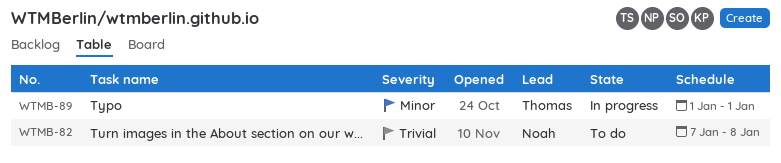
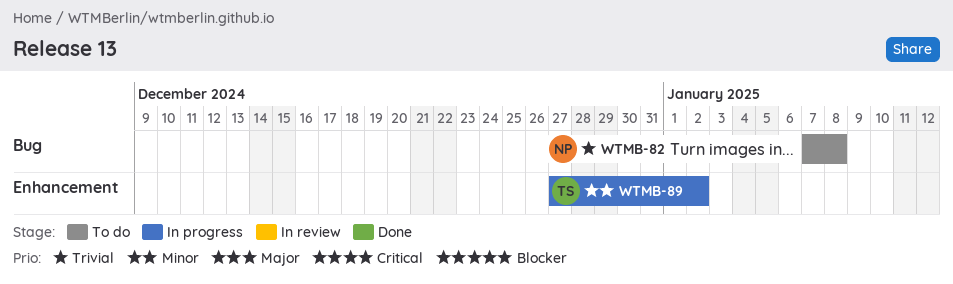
WTMB-89, start: Jan 1 -> Dec 27
WTMB-89, due: Jan 1 -> Jan 2

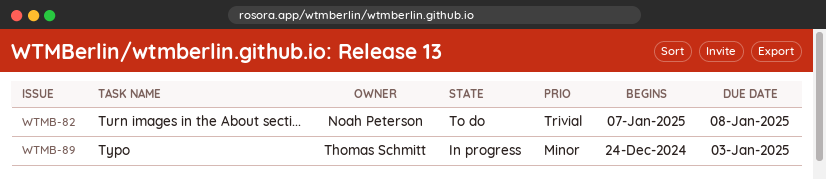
WTMB-89, start: Dec 27 -> Dec 24
WTMB-89, due: Jan 2 -> Jan 3

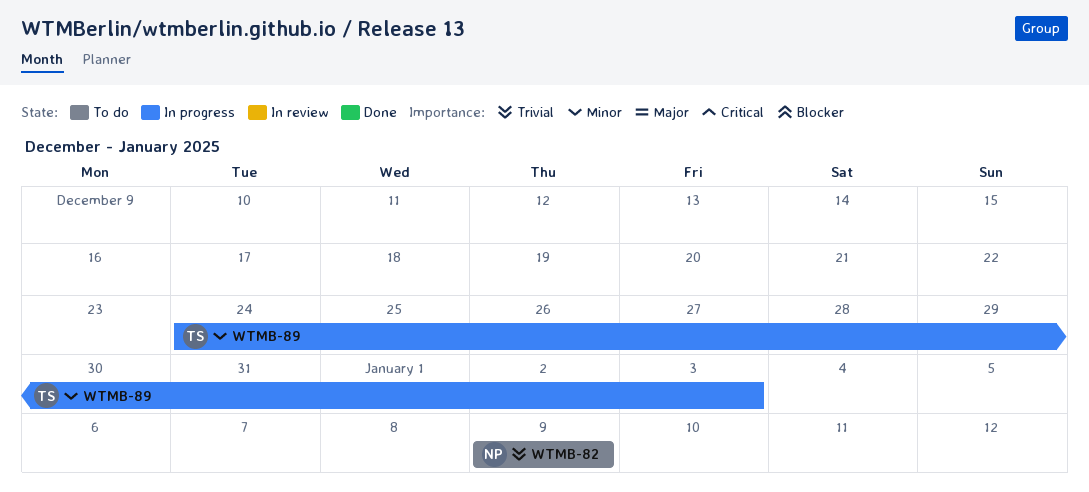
WTMB-82, start: Jan 7 -> Jan 9
WTMB-82, due: Jan 8 -> Jan 9

